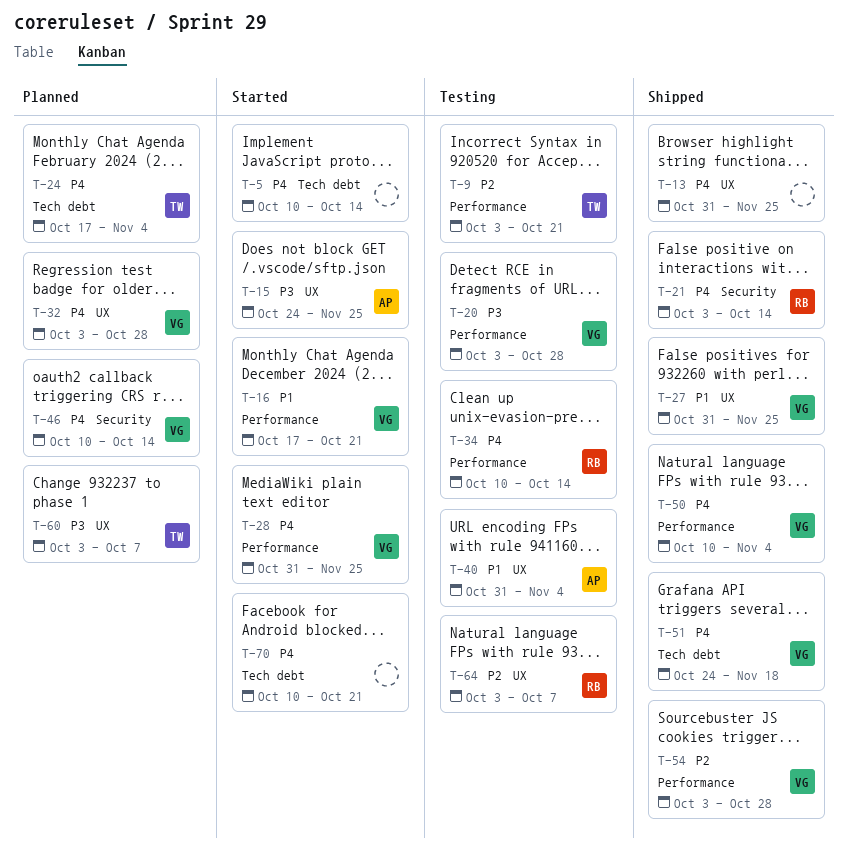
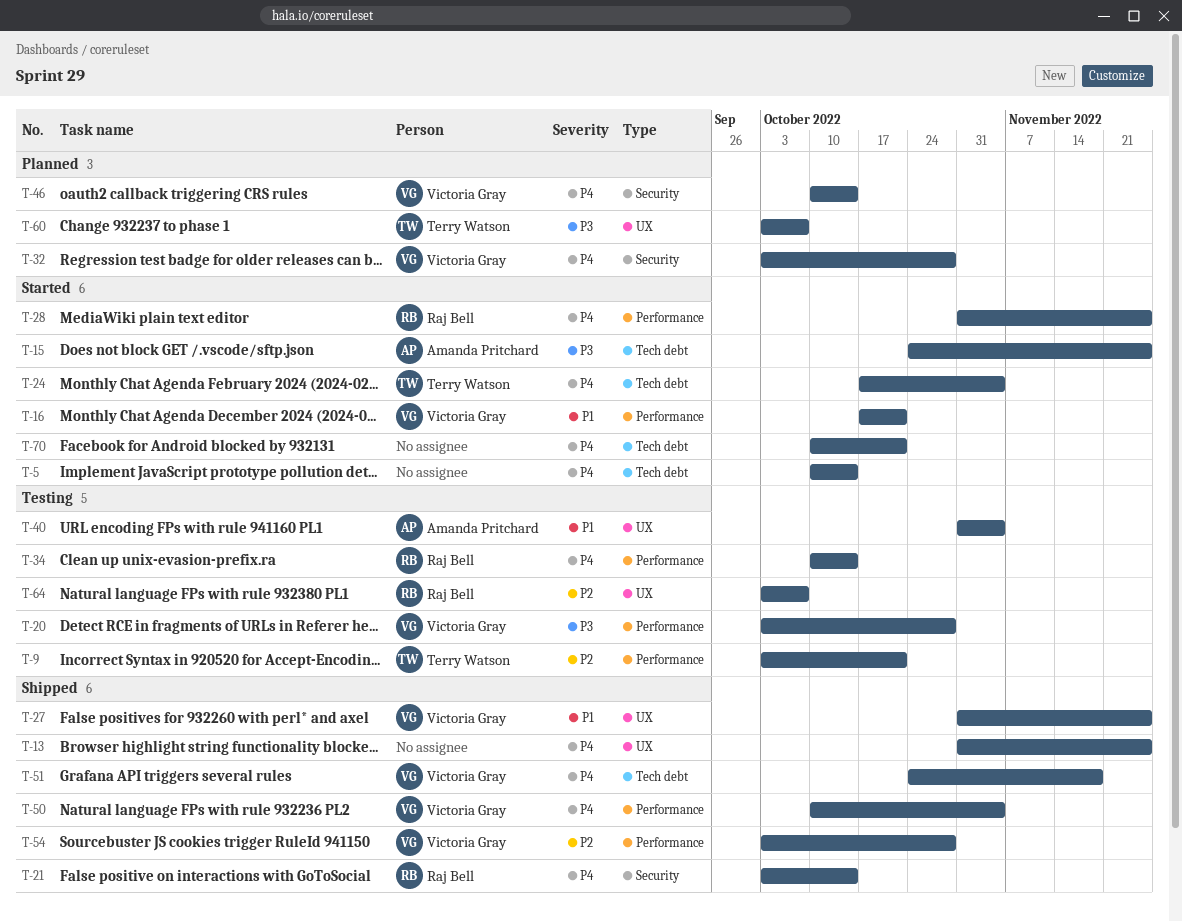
T-15, label: UX -> Tech debt
T-24, status: Planned -> Started
T-28, owner: Victoria Gray -> Raj Bell
T-32, label: UX -> Security

